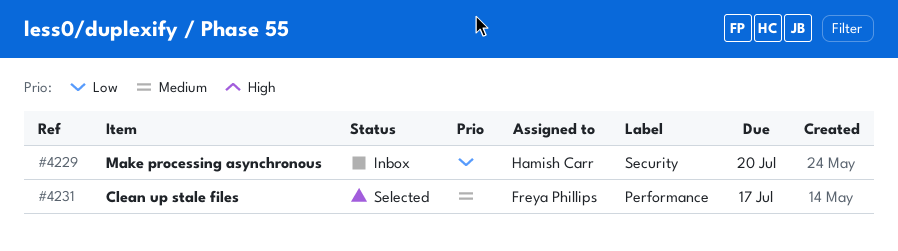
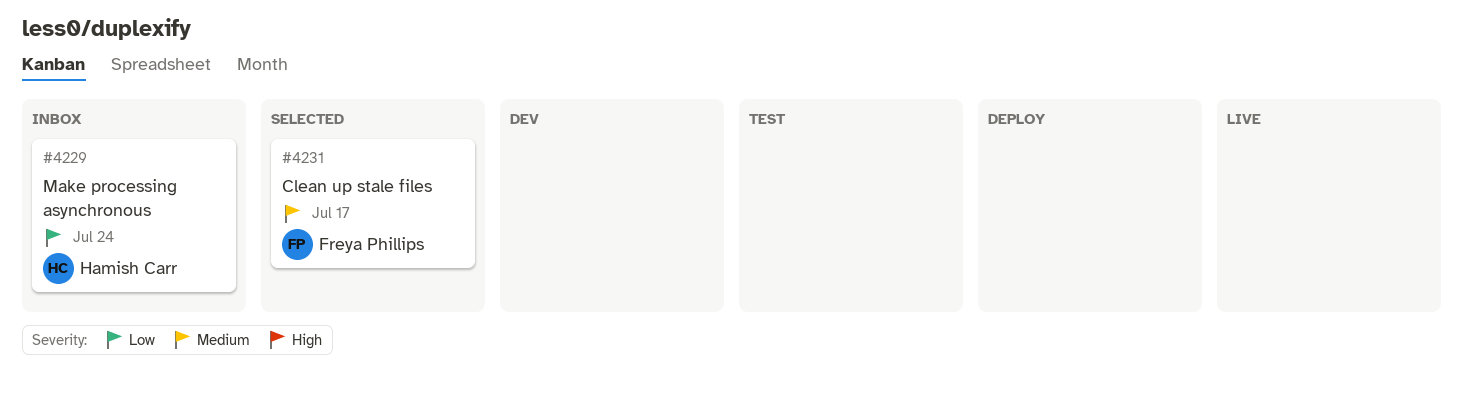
#4229, due: Jul 20 -> Jul 24

